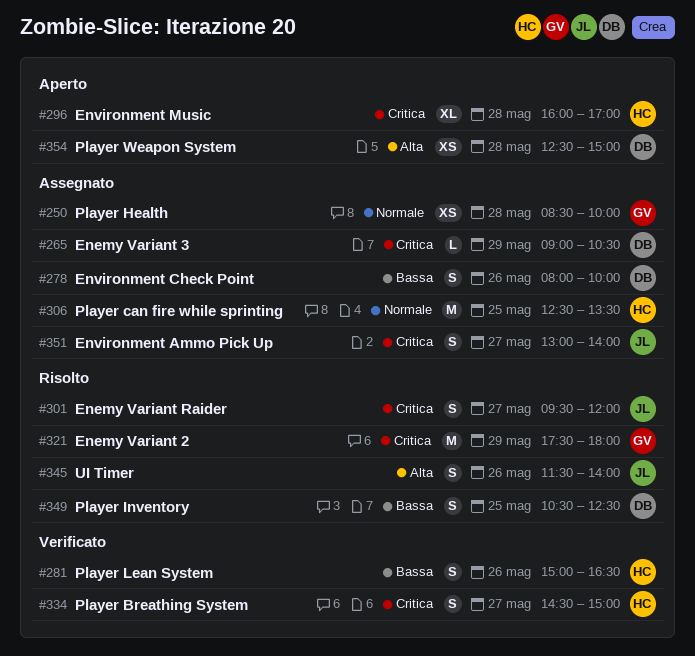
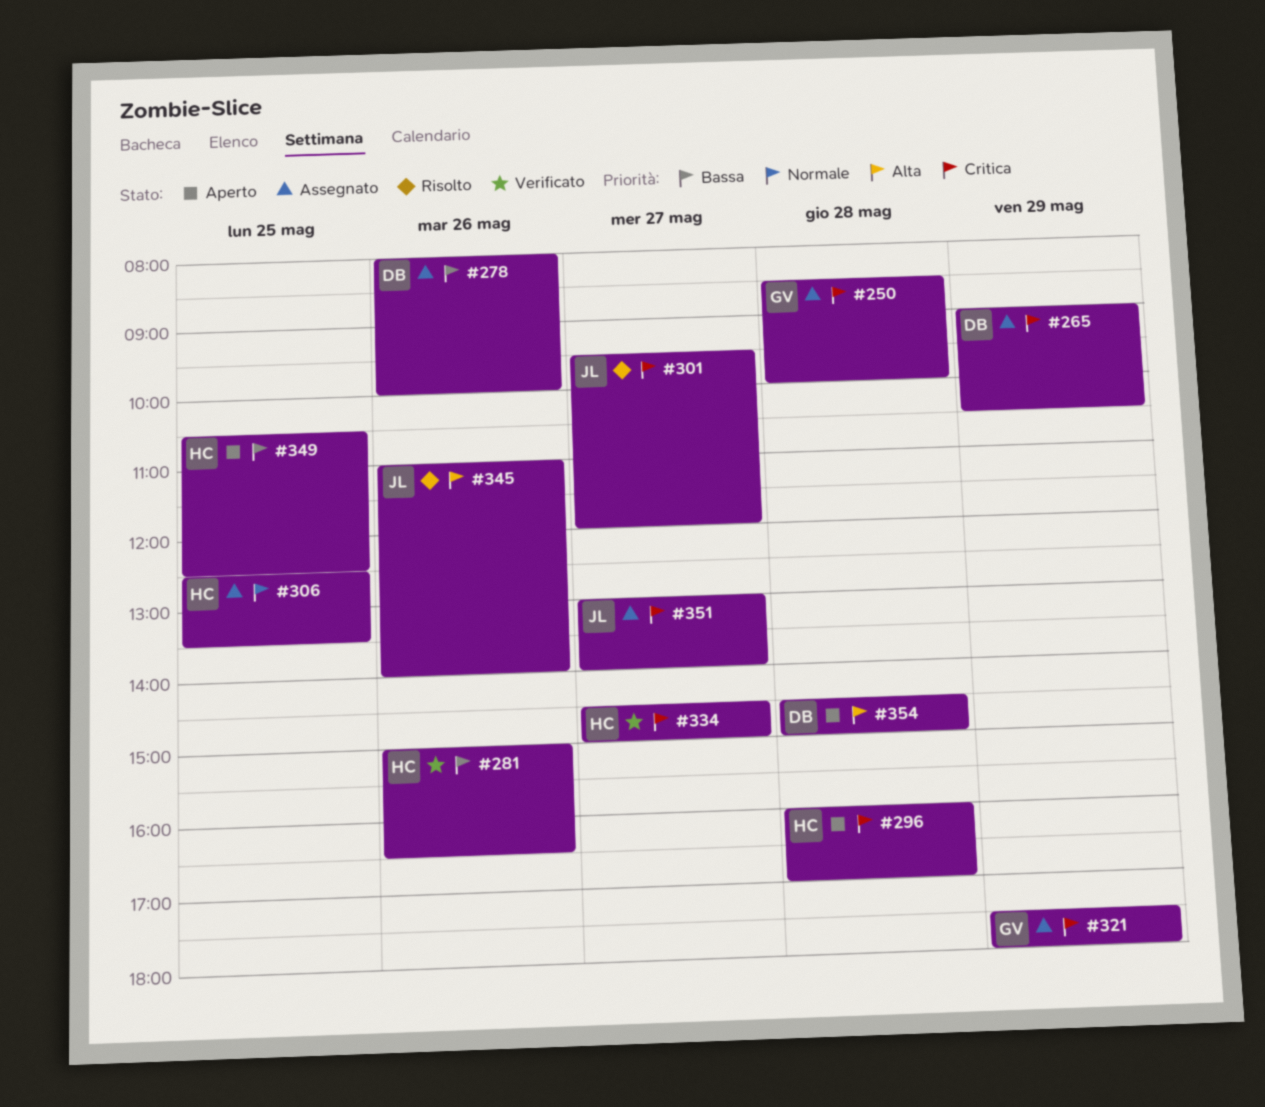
#250, priority: Normale -> Critica
#321, status: Risolto -> Assegnato
#345, begins: 11:30 -> 11:00
#349, status: Risolto -> Aperto
#349, owner: DB -> HC
#354, begins: 12:30 -> 14:30

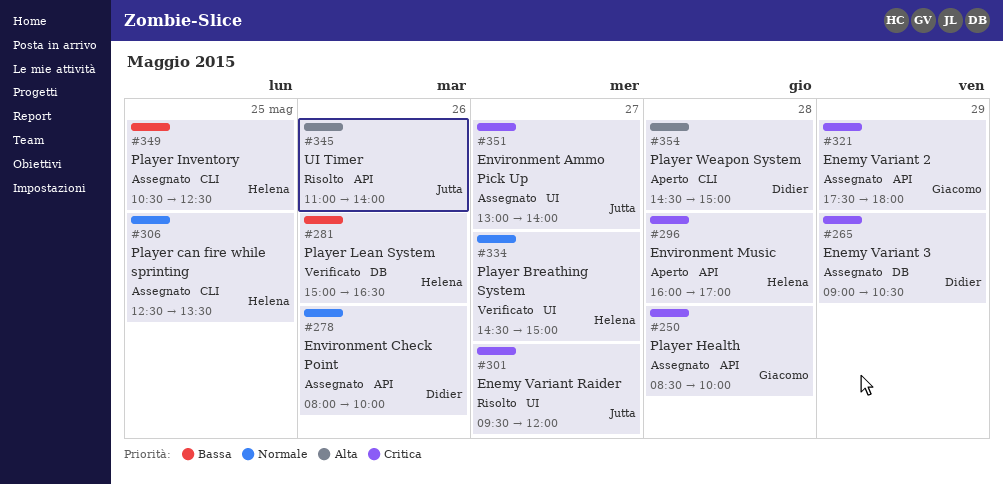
#278, priority: Bassa -> Normale
#334, priority: Critica -> Normale
#349, status: Aperto -> Assegnato

